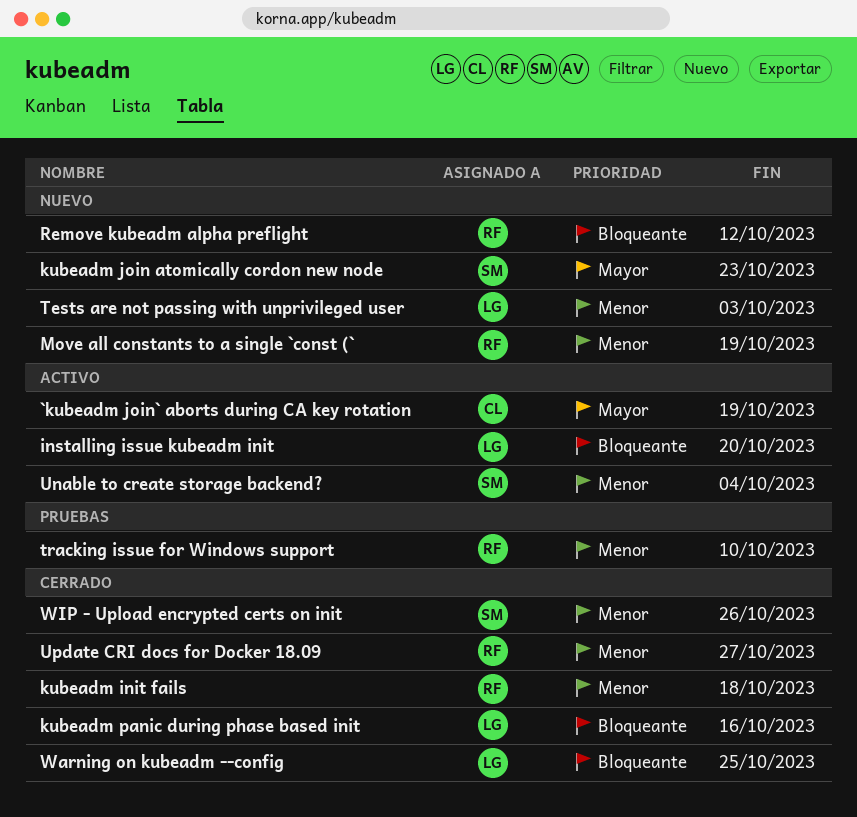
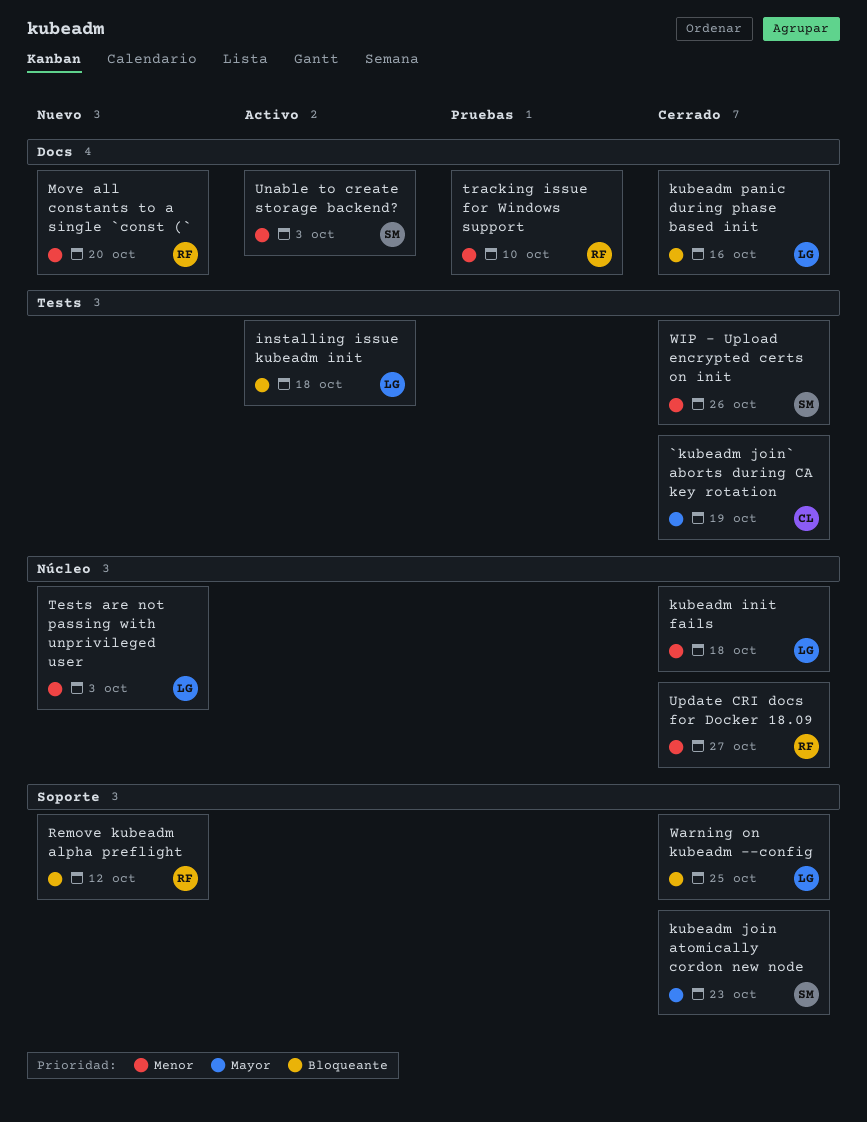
`kubeadm join` aborts during CA key rotation, status: Activo -> Cerrado
installing issue kubeadm init, due: Oct 20 -> Oct 18
kubeadm init fails, owner: RF -> LG
kubeadm join atomically cordon new node, status: Nuevo -> Cerrado
Move all constants to a single `const (`, due: Oct 19 -> Oct 20
Unable to create storage backend?, due: Oct 4 -> Oct 3

